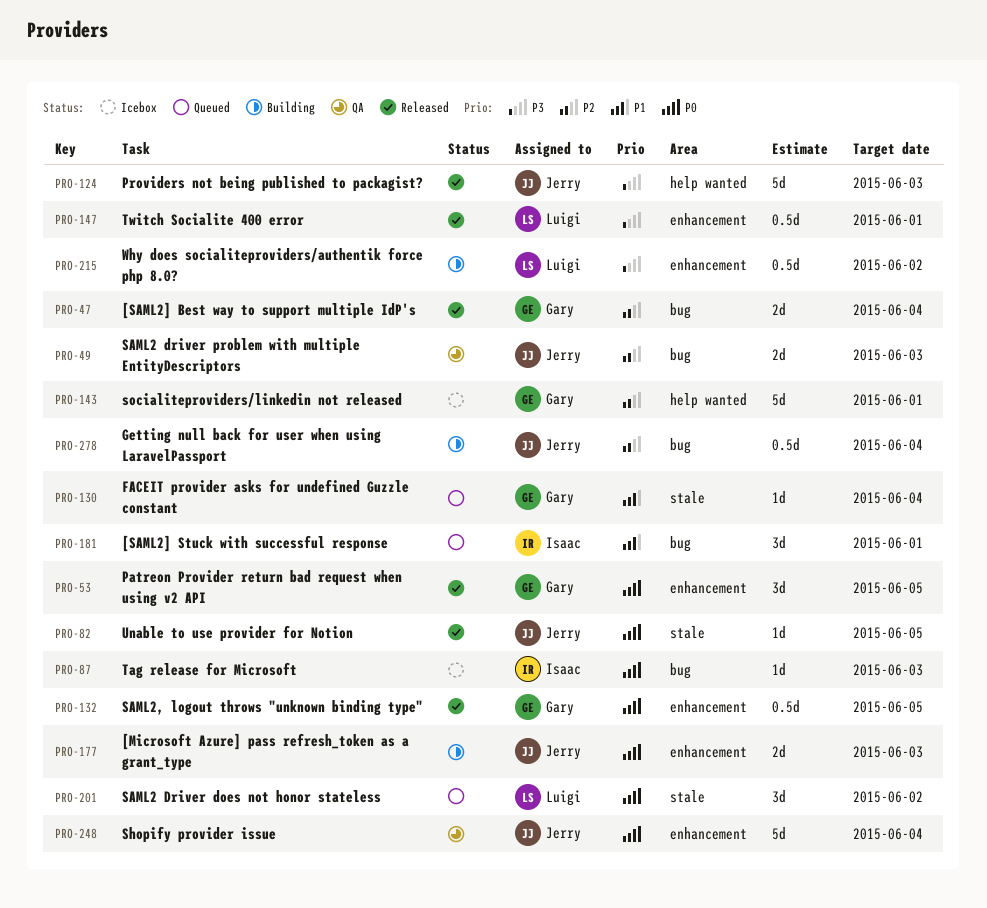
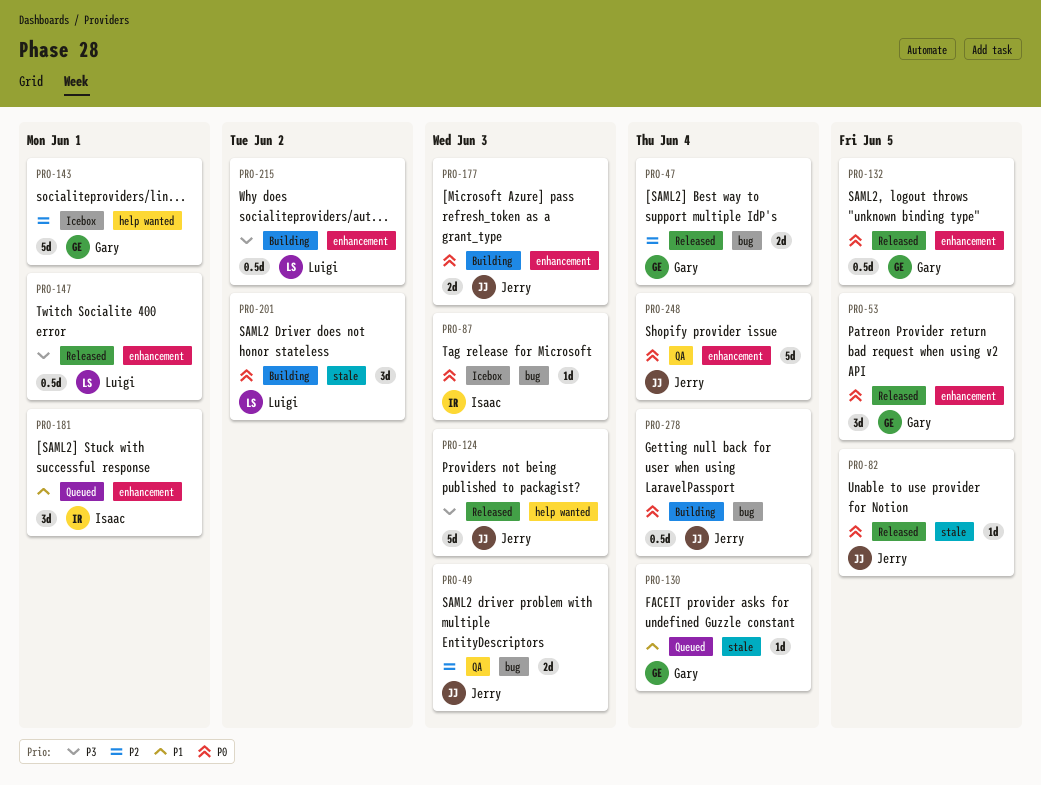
PRO-181, label: bug -> enhancement
PRO-201, status: Queued -> Building
PRO-278, priority: P2 -> P0

